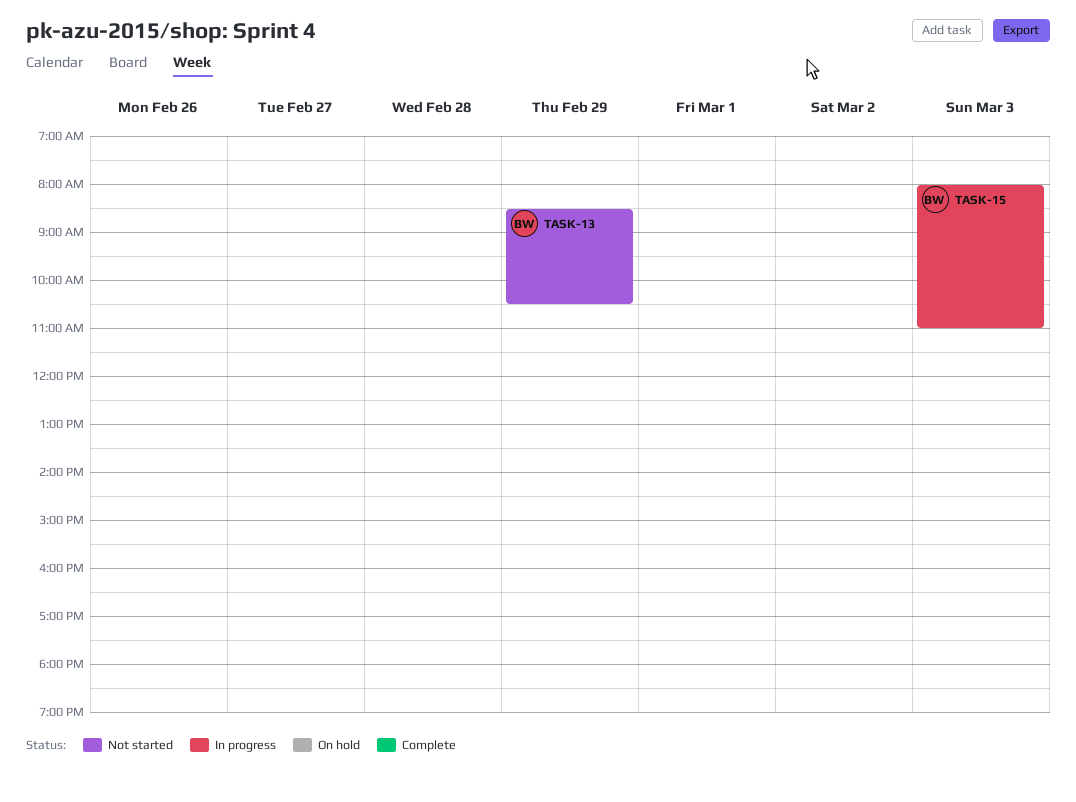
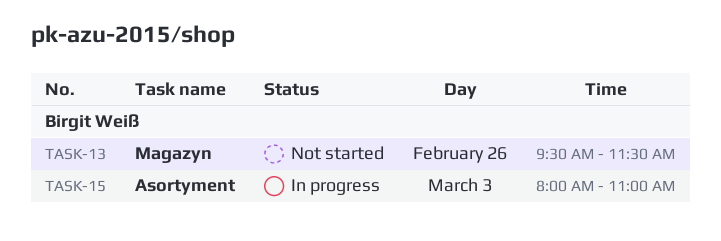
TASK-13, day: Feb 29 -> Feb 26
TASK-13, begins: 08:30 -> 09:30
TASK-13, ends: 10:30 -> 11:30

